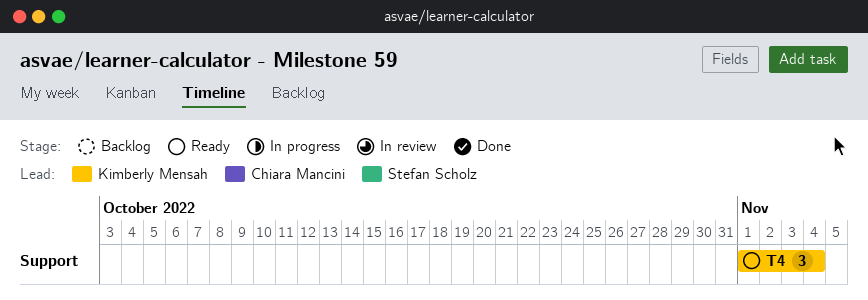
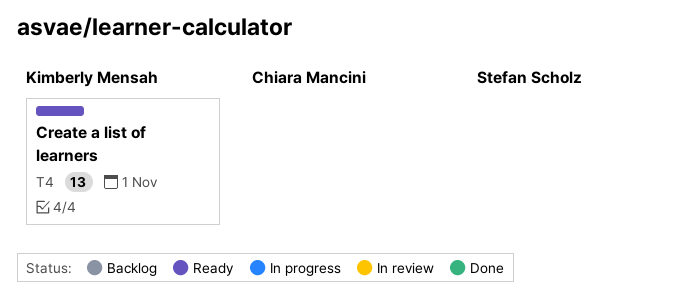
T4, estimate: 3 -> 13
T4, due: Nov 4 -> Nov 1

